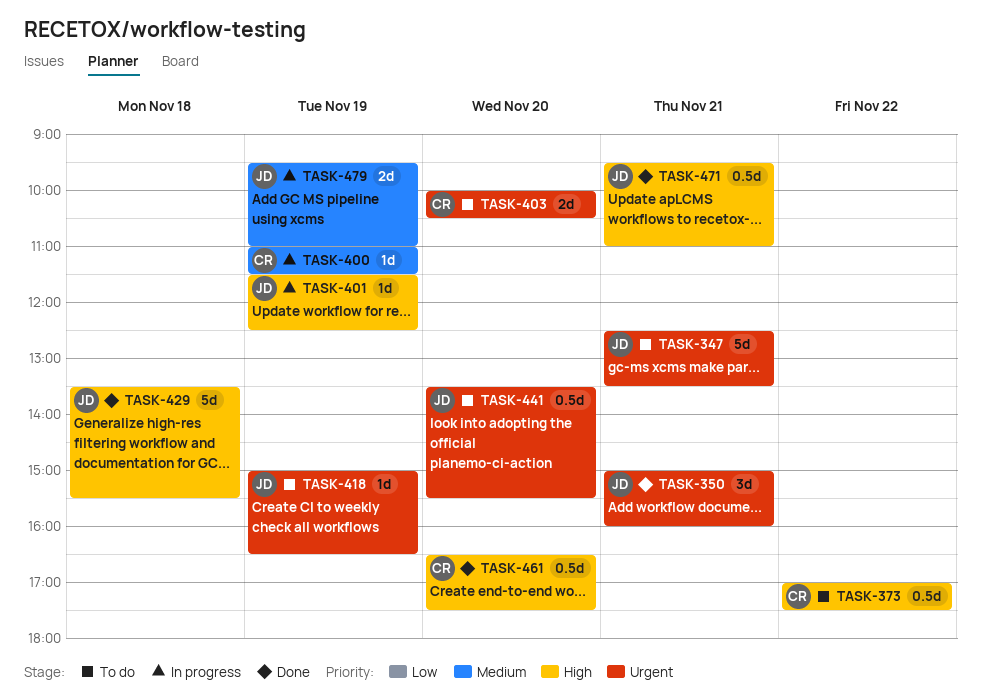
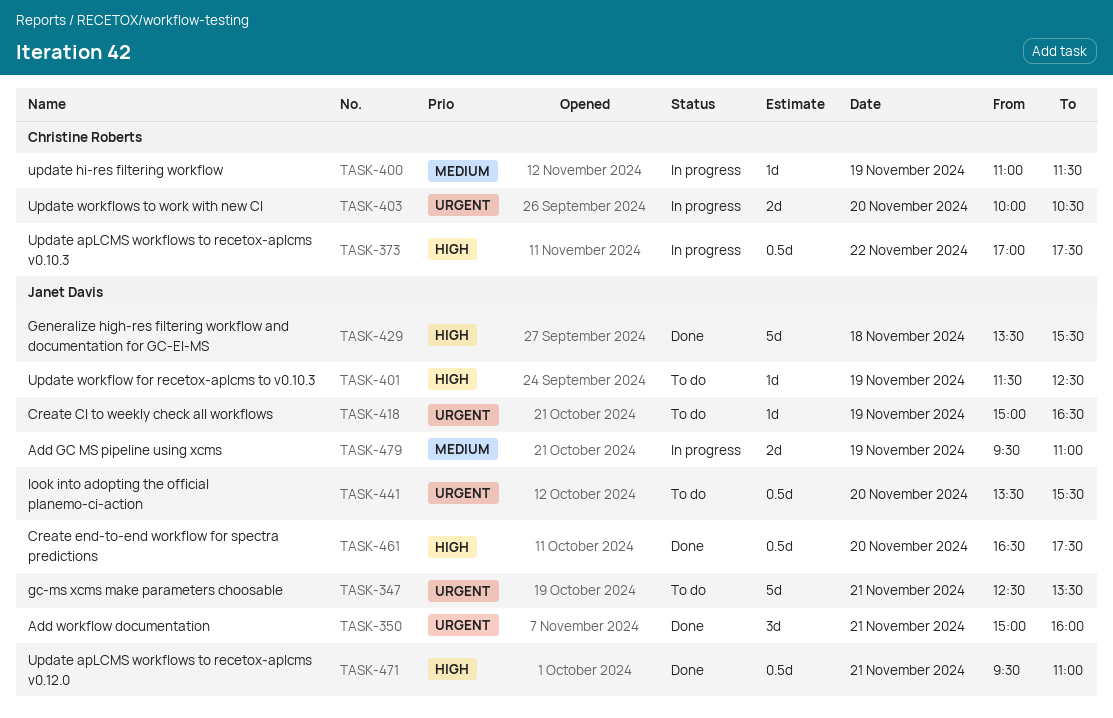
TASK-373, status: To do -> In progress
TASK-401, status: In progress -> To do
TASK-403, status: To do -> In progress
TASK-461, owner: Christine Roberts -> Janet Davis

